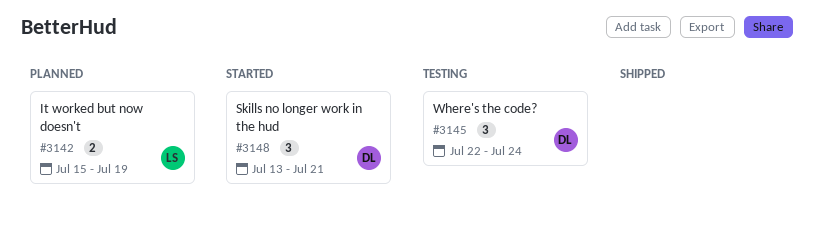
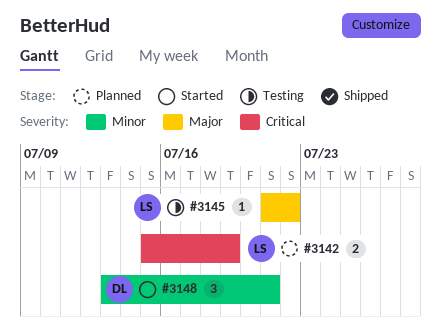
#3145, owner: DL -> LS
#3145, estimate: 3 -> 1
#3145, start: Jul 22 -> Jul 21
#3145, due: Jul 24 -> Jul 22

